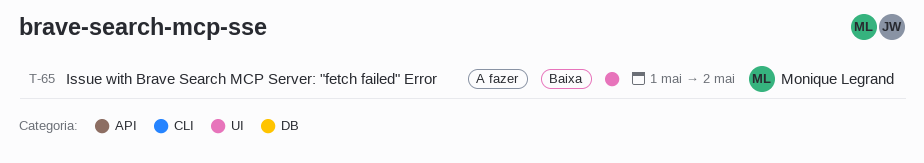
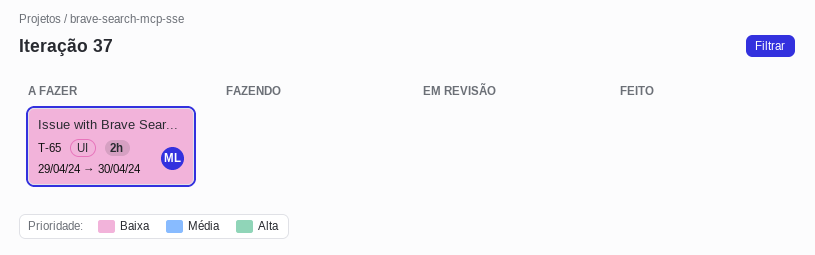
T-65, start: May 1 -> Apr 29
T-65, due: May 2 -> Apr 30

